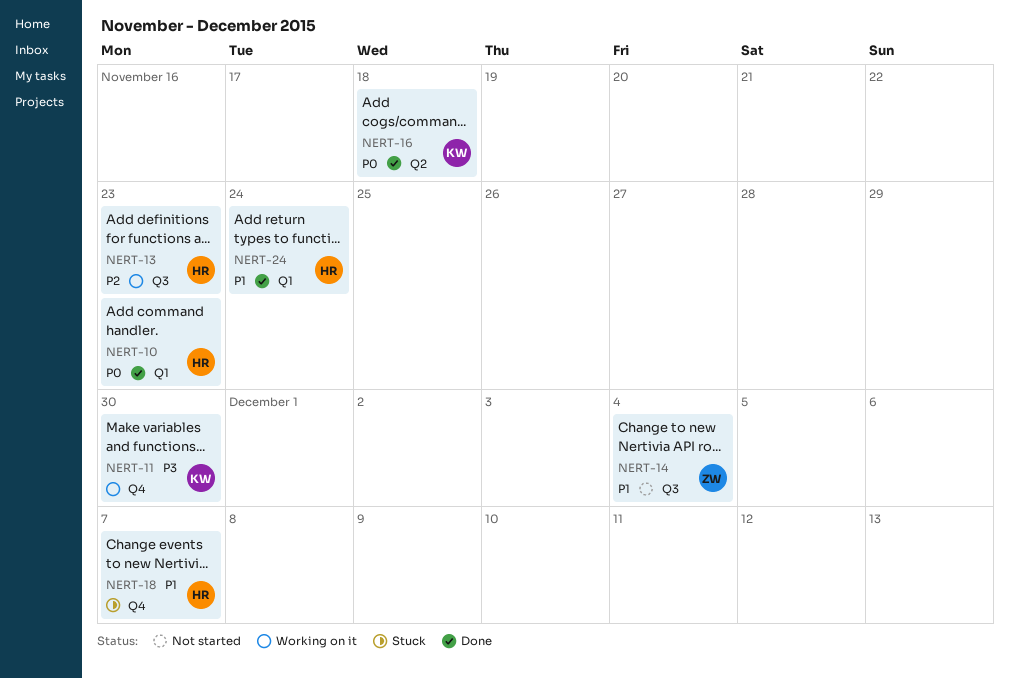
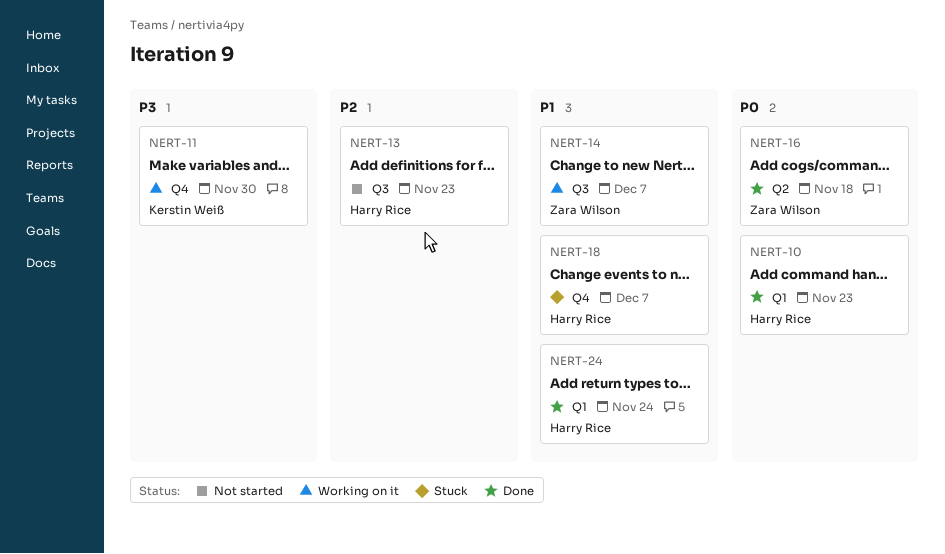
NERT-13, status: Working on it -> Not started
NERT-14, status: Not started -> Working on it
NERT-14, due: Dec 4 -> Dec 7
NERT-16, owner: Kerstin Weiß -> Zara Wilson

